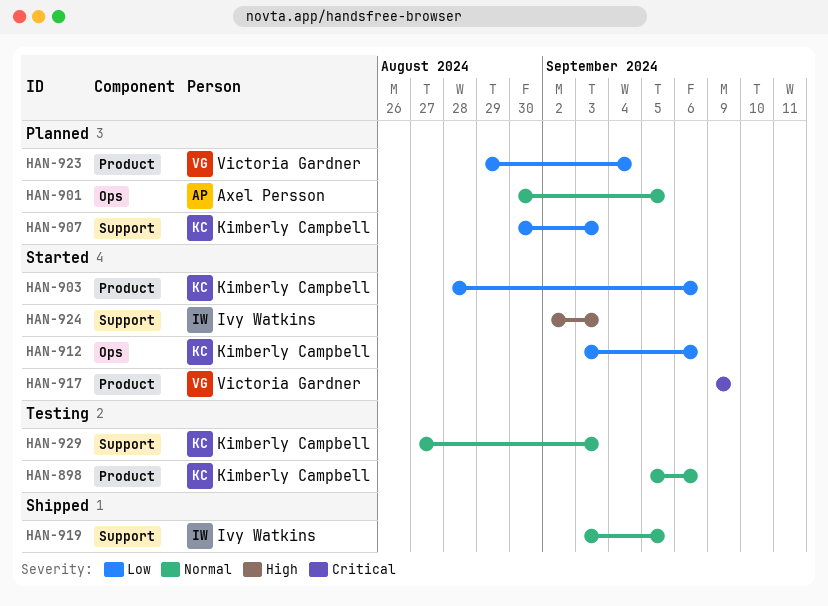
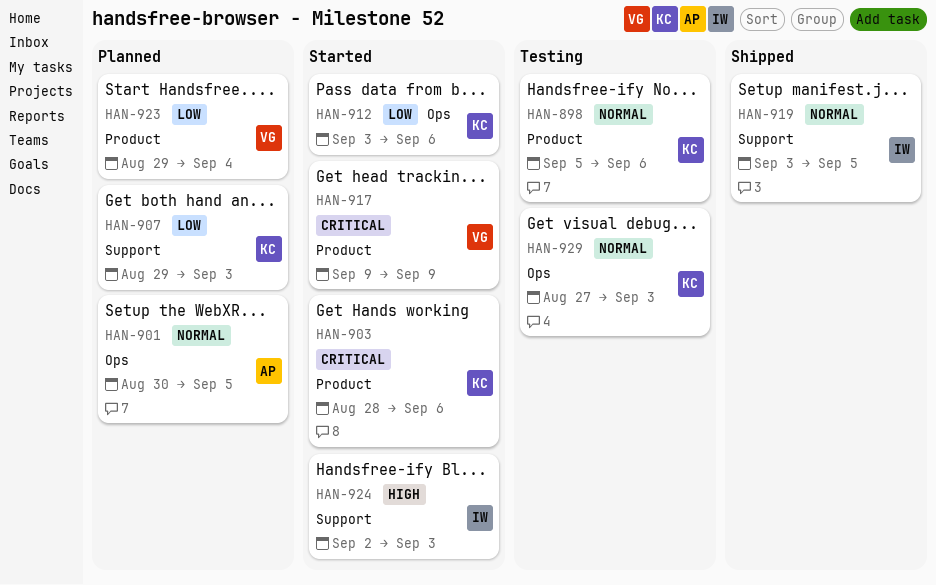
HAN-903, priority: Low -> Critical
HAN-907, start: Aug 30 -> Aug 29
HAN-929, label: Support -> Ops

